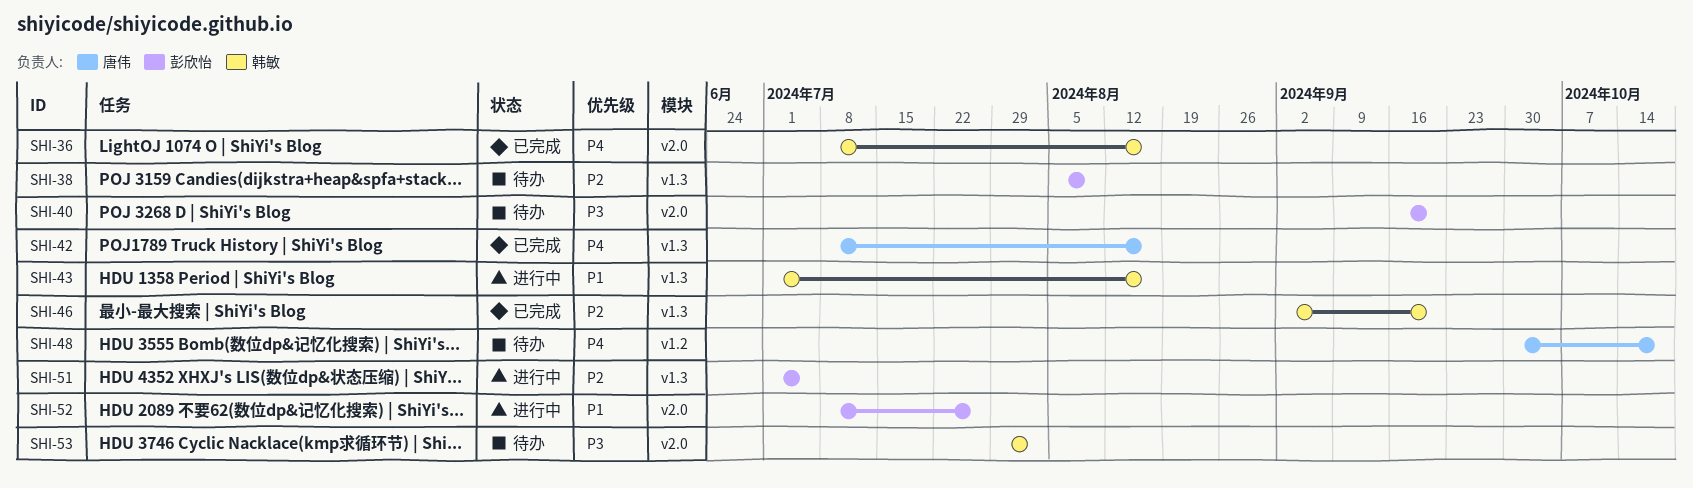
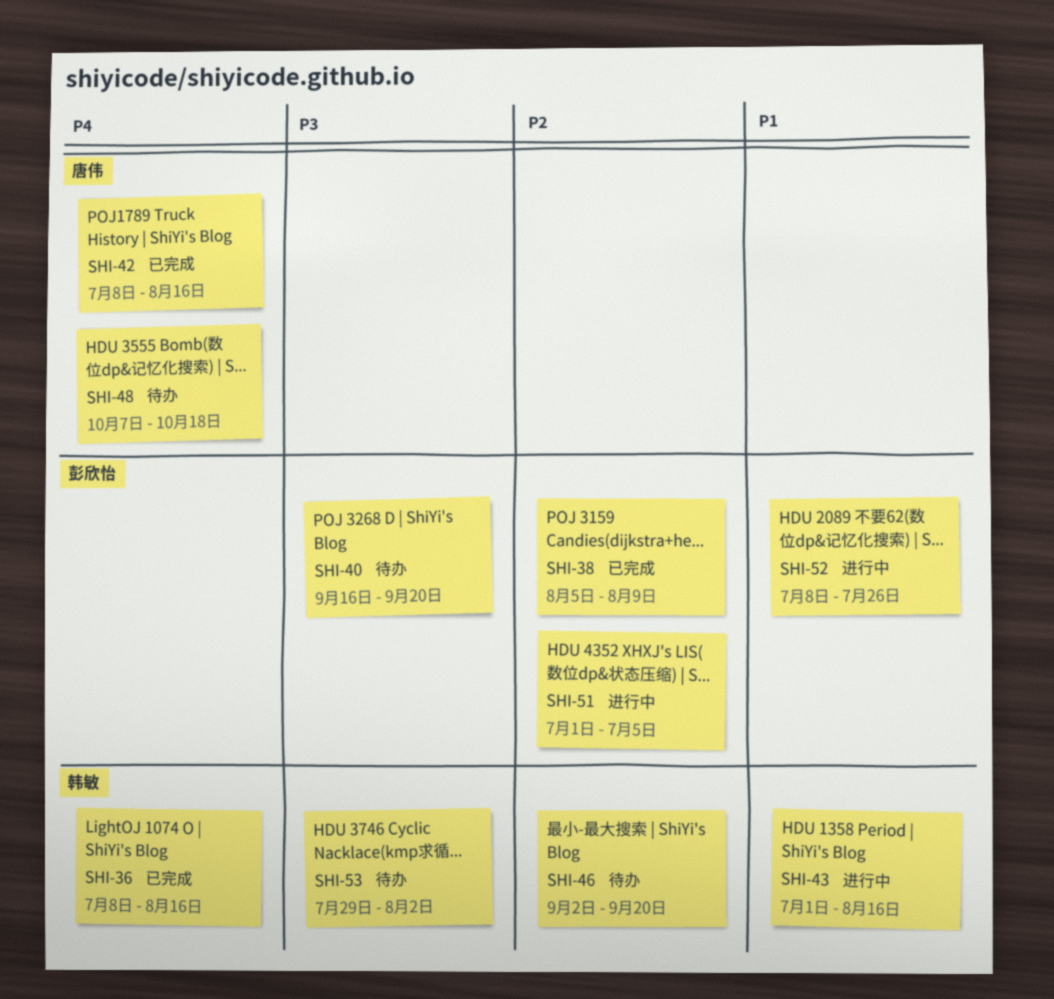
SHI-38, status: 待办 -> 已完成
SHI-46, status: 已完成 -> 待办
SHI-48, start: Sep 30 -> Oct 7

